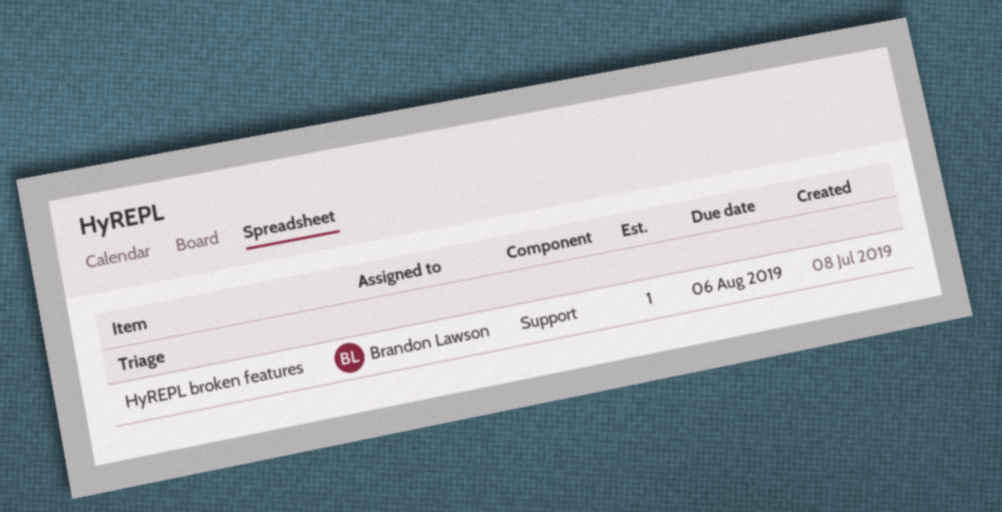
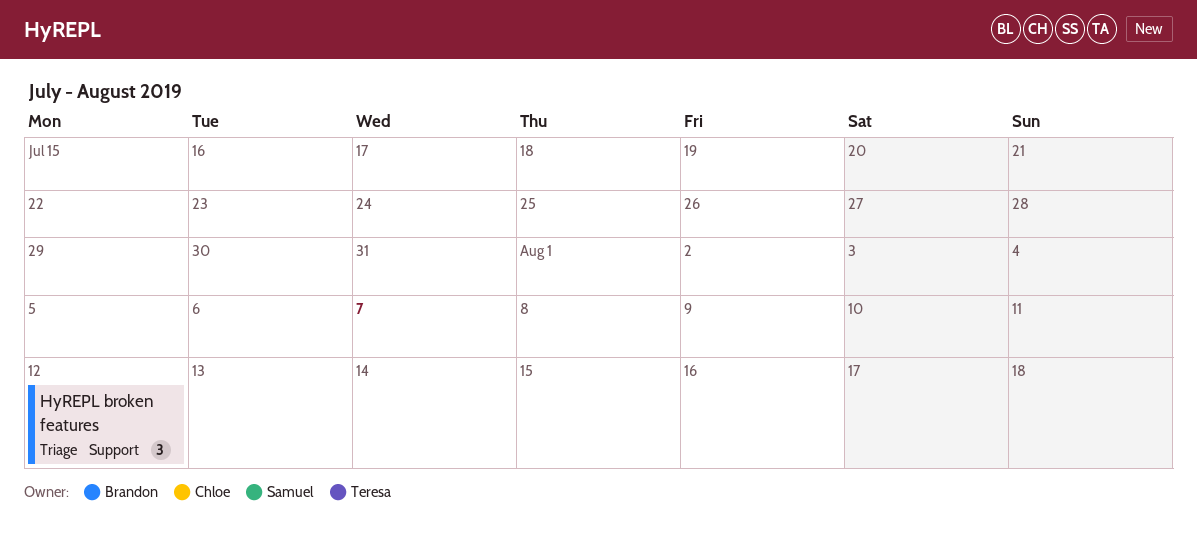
HyREPL broken features, estimate: 1 -> 3
HyREPL broken features, due: Aug 6 -> Aug 12

